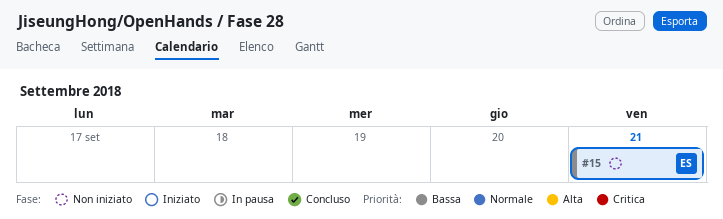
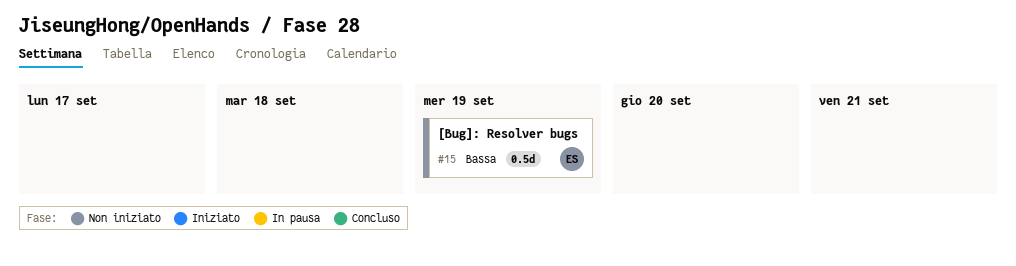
#15, due: Sep 21 -> Sep 19

